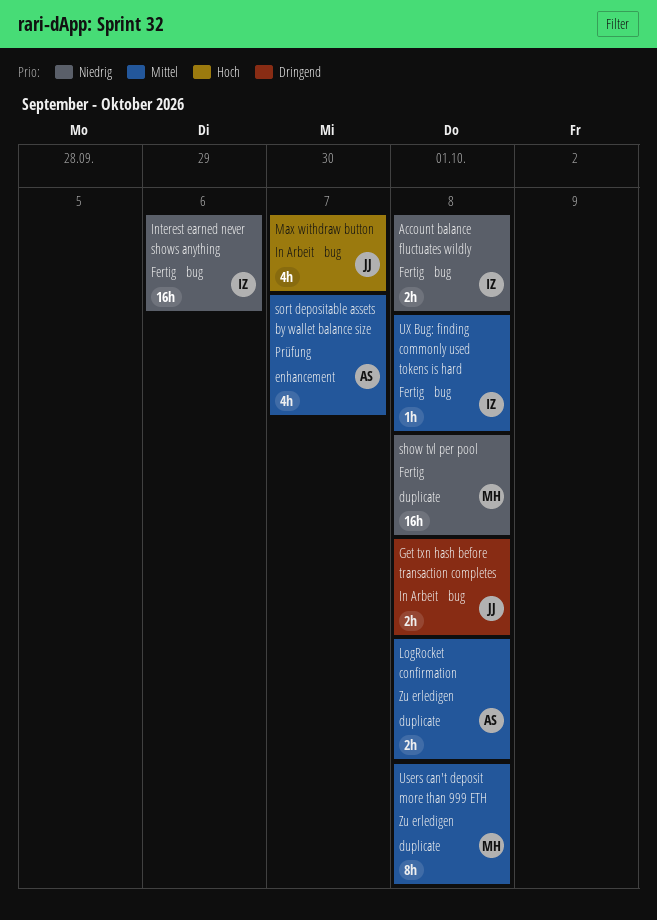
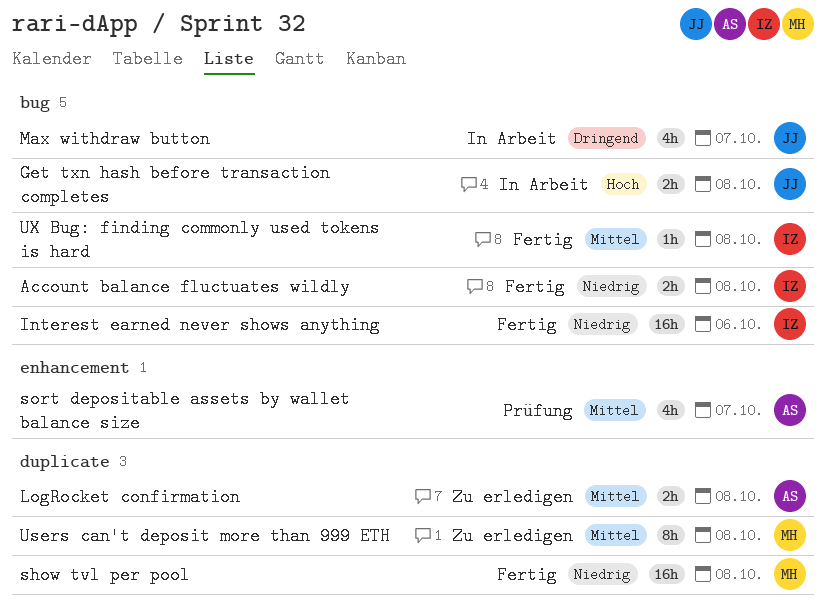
Get txn hash before transaction completes, priority: Dringend -> Hoch
Max withdraw button, priority: Hoch -> Dringend

